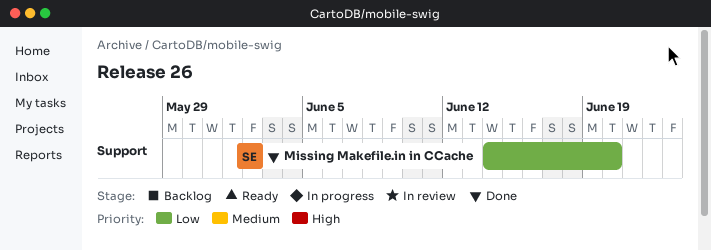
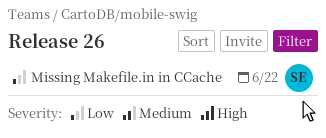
Missing Makefile.in in CCache, due: Jun 20 -> Jun 22

